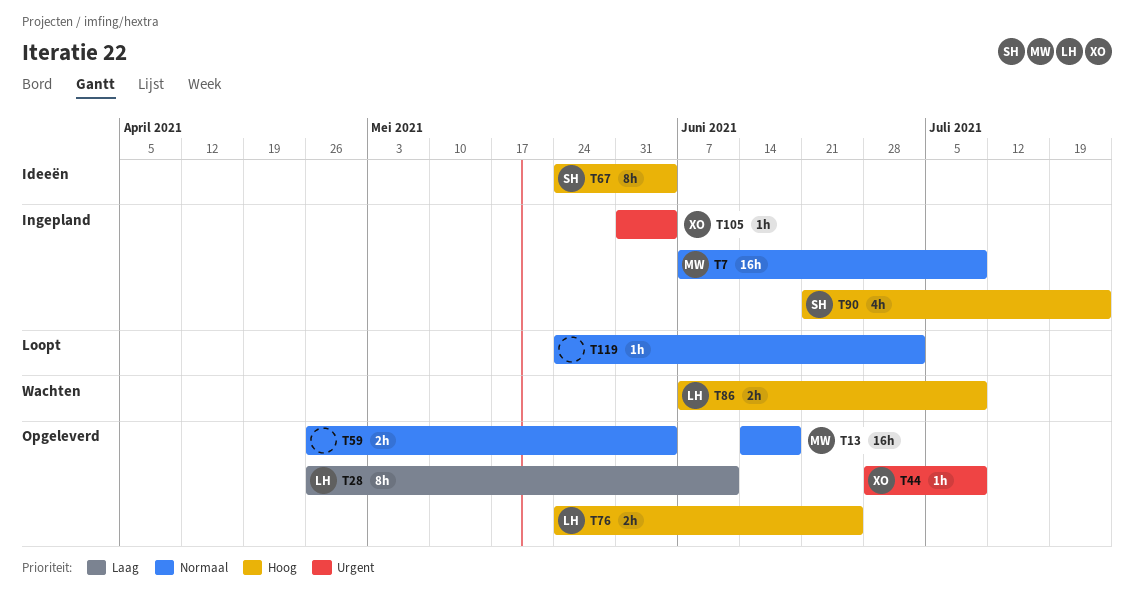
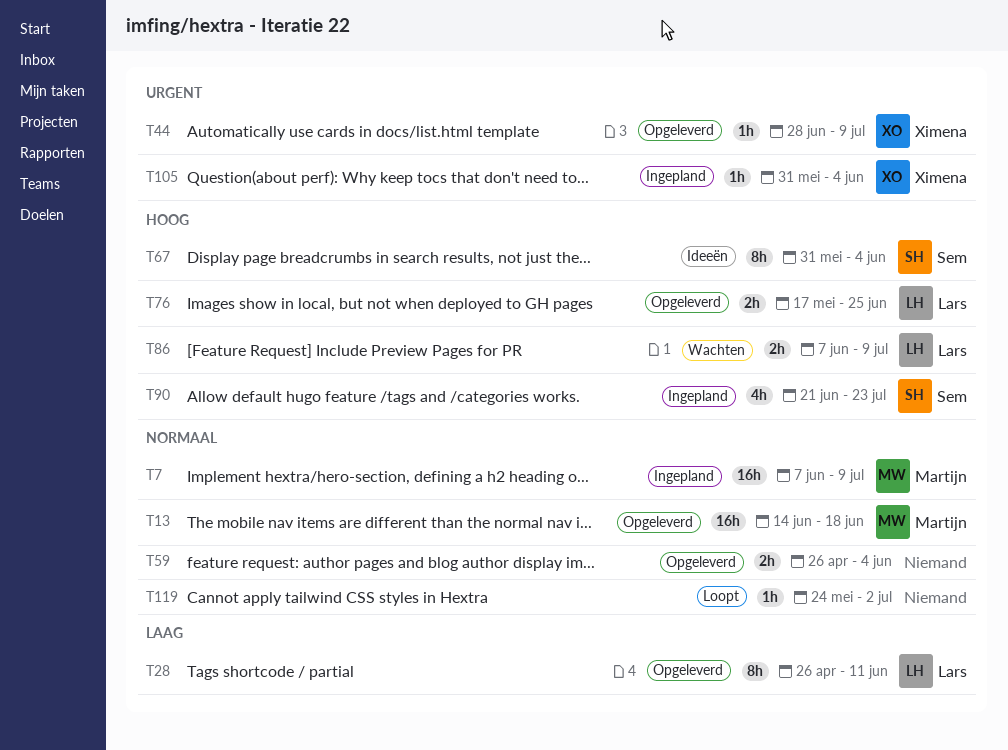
T67, start: May 24 -> May 31
T76, start: May 24 -> May 17

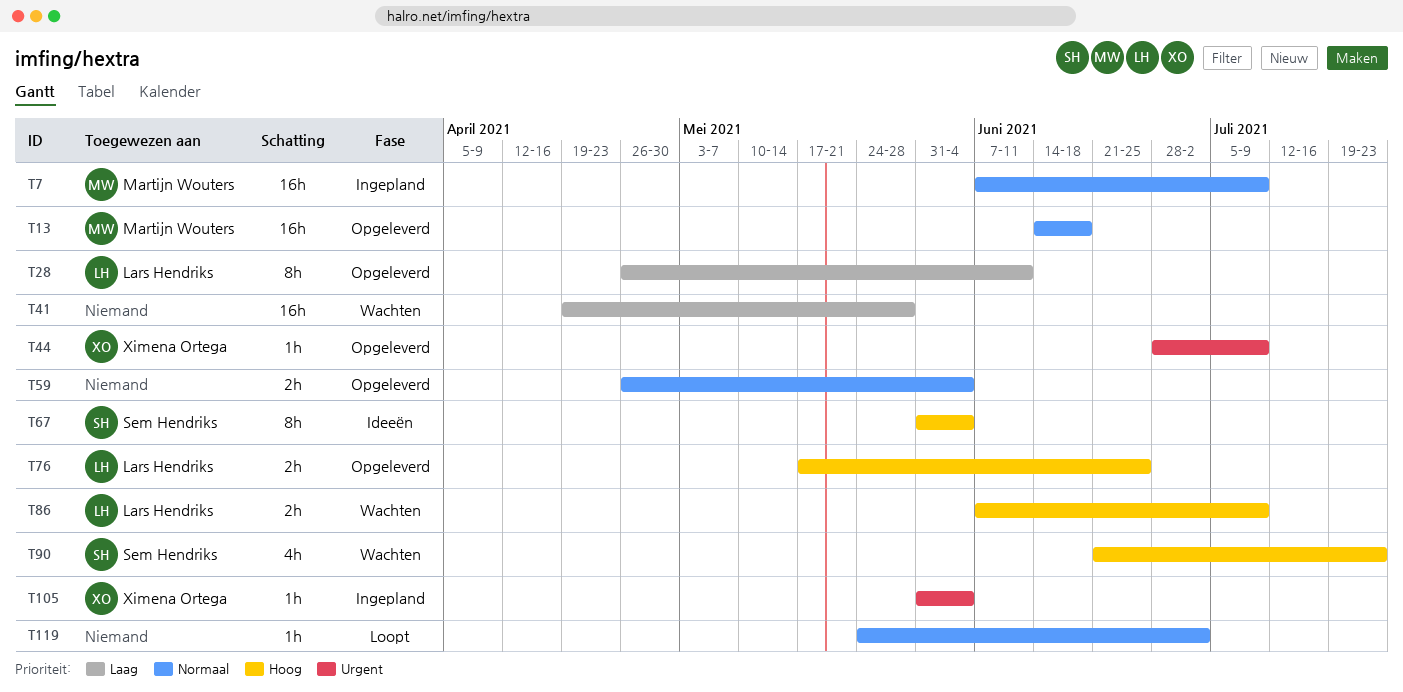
T41: none -> present
T90, status: Ingepland -> Wachten

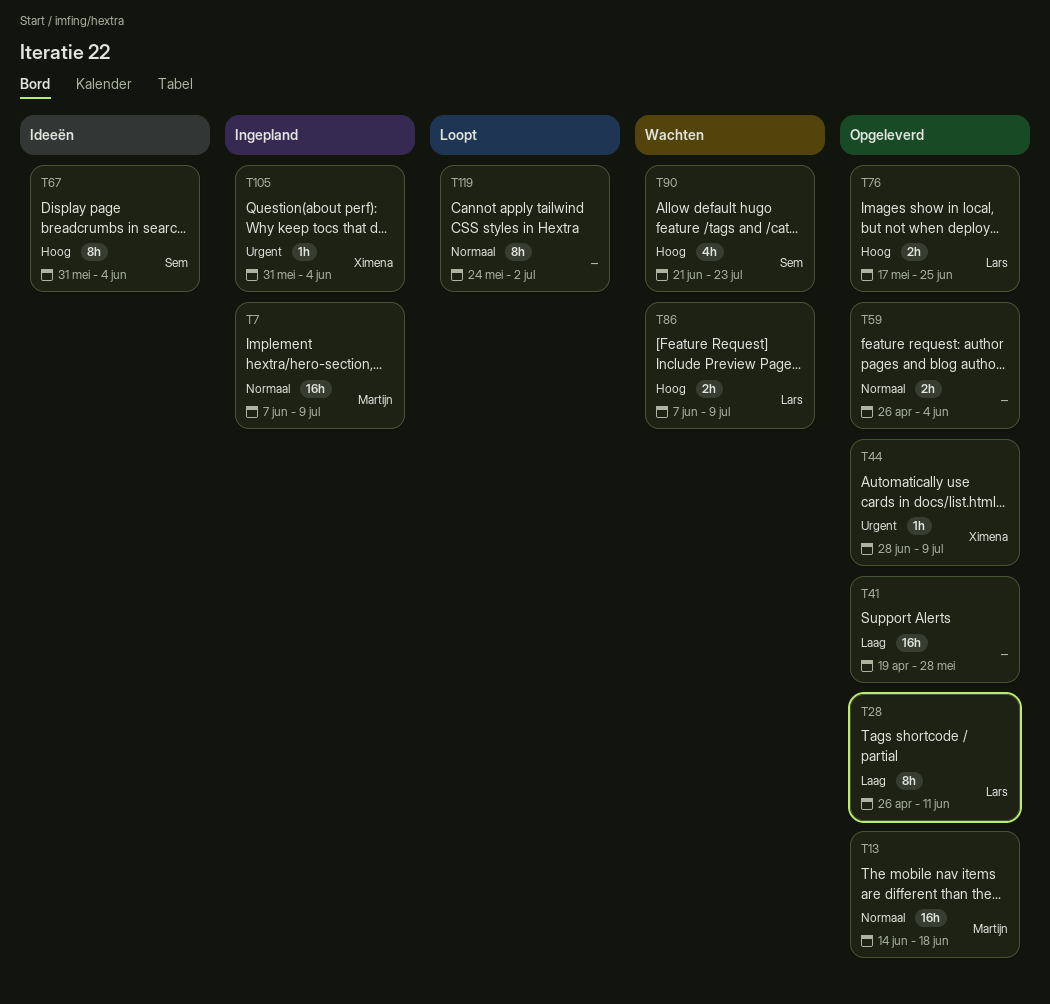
T41, status: Wachten -> Opgeleverd
T119, estimate: 1h -> 8h

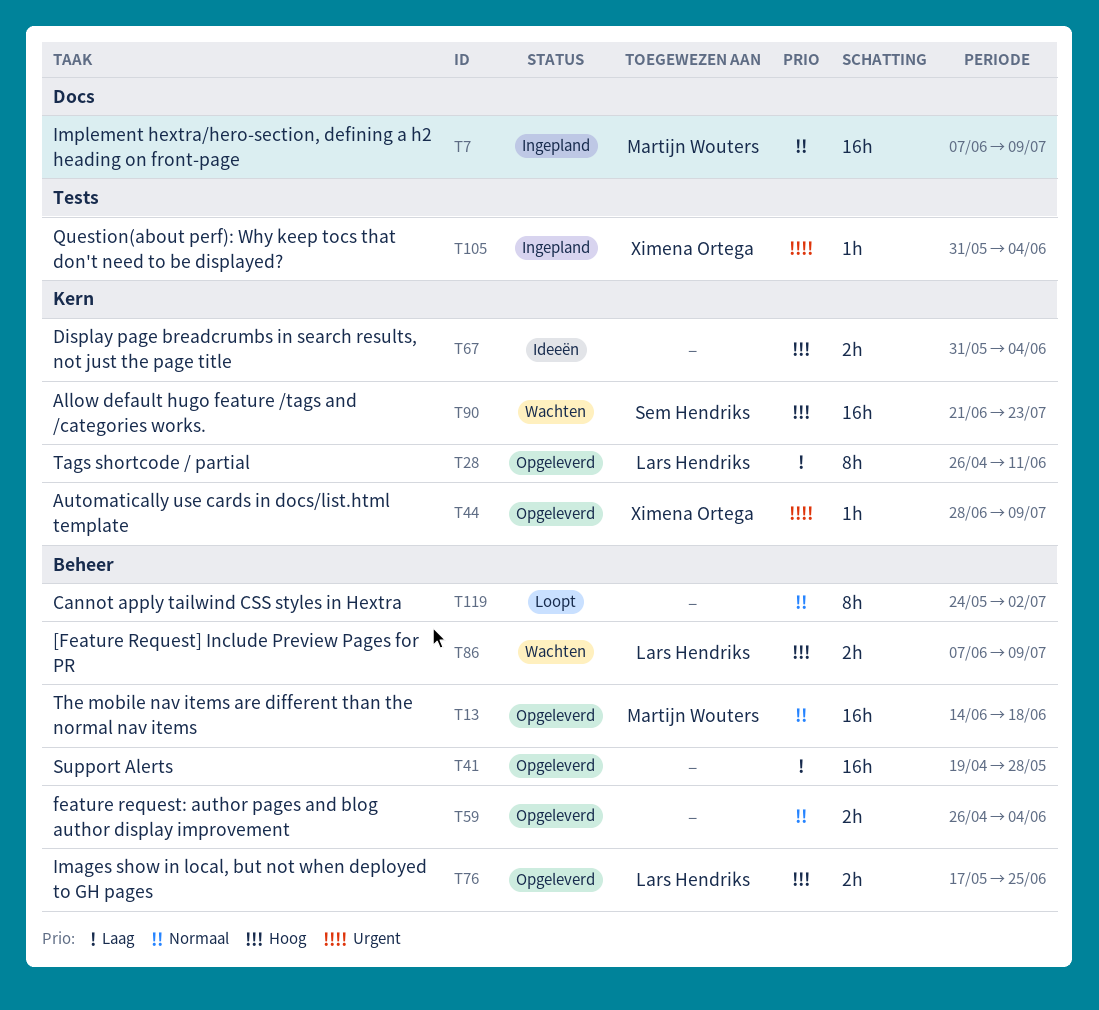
T67, owner: Sem Hendriks -> none
T67, estimate: 8h -> 2h
T90, estimate: 4h -> 16h

